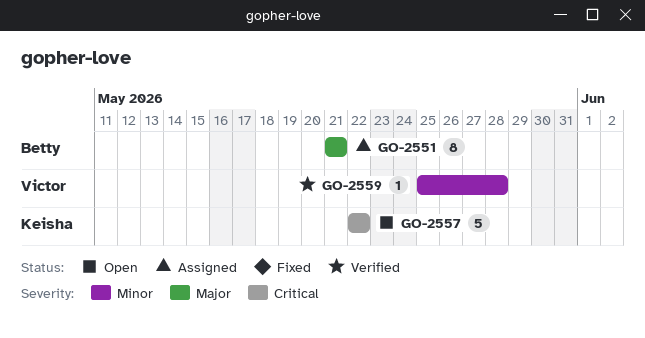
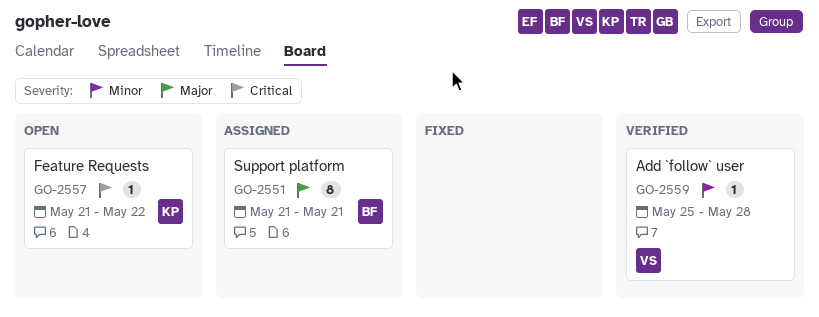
GO-2557, estimate: 5 -> 1
GO-2557, start: May 22 -> May 21

